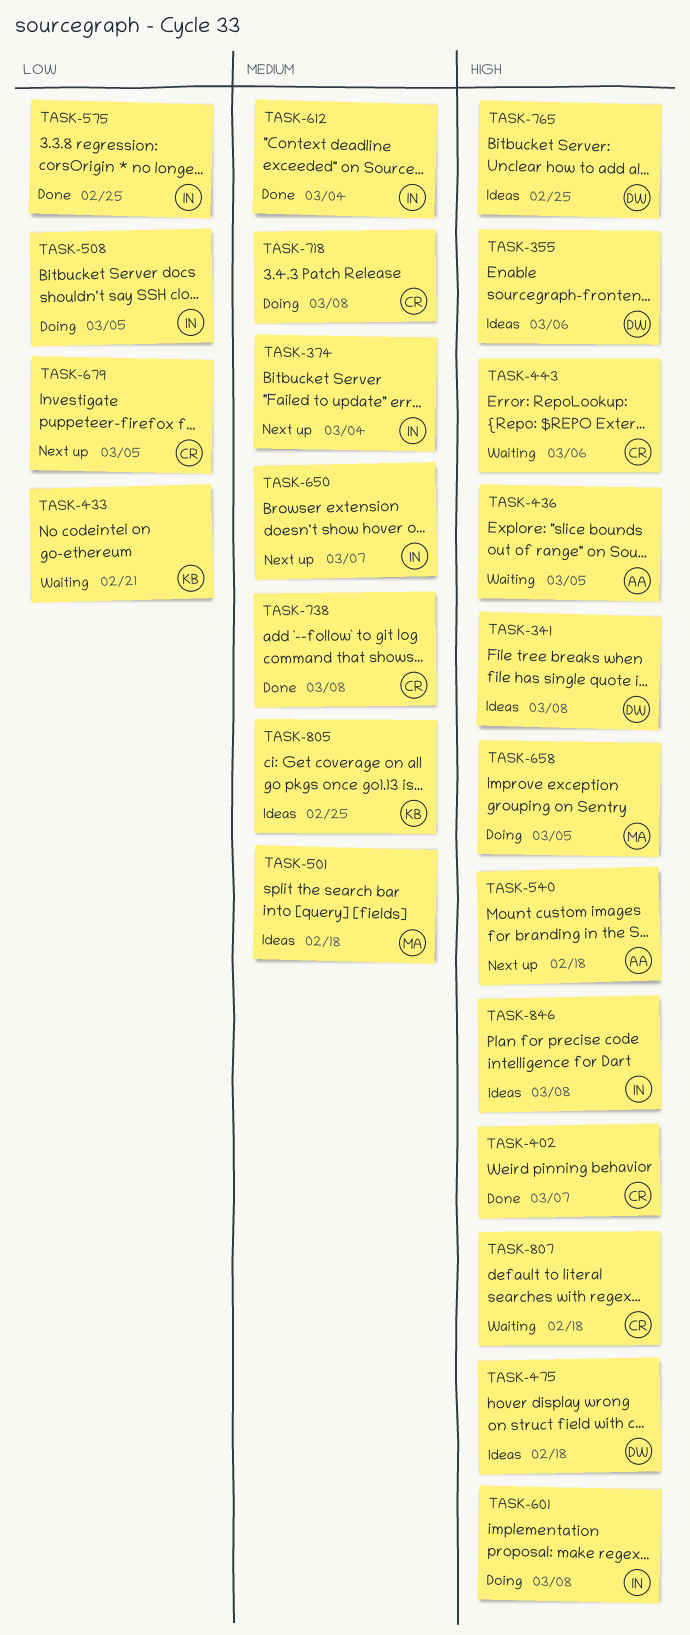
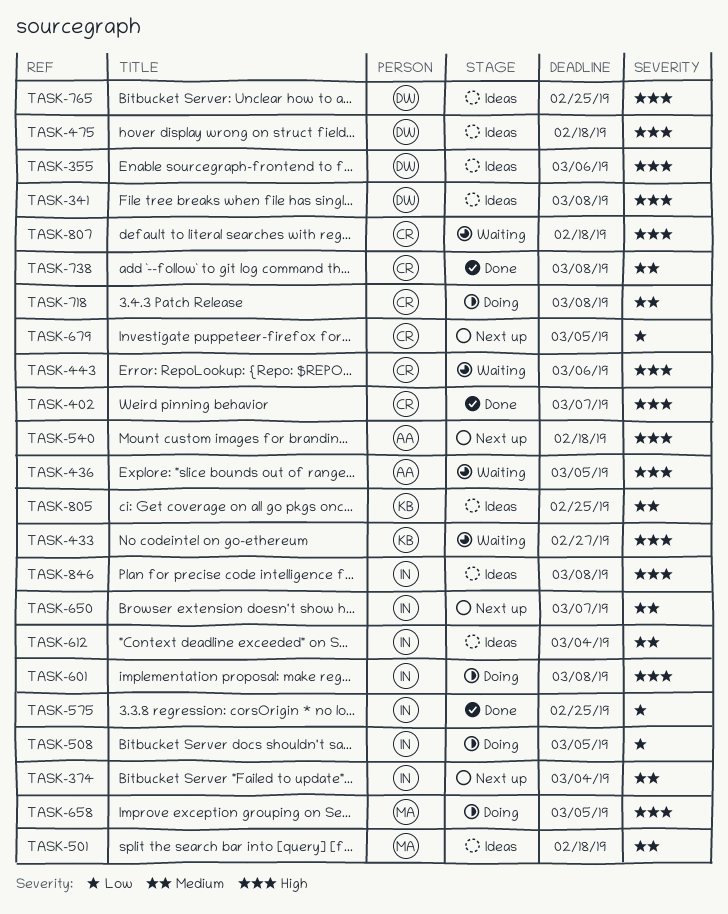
TASK-433, priority: Low -> High
TASK-433, due: Feb 21 -> Feb 27
TASK-612, status: Done -> Ideas

